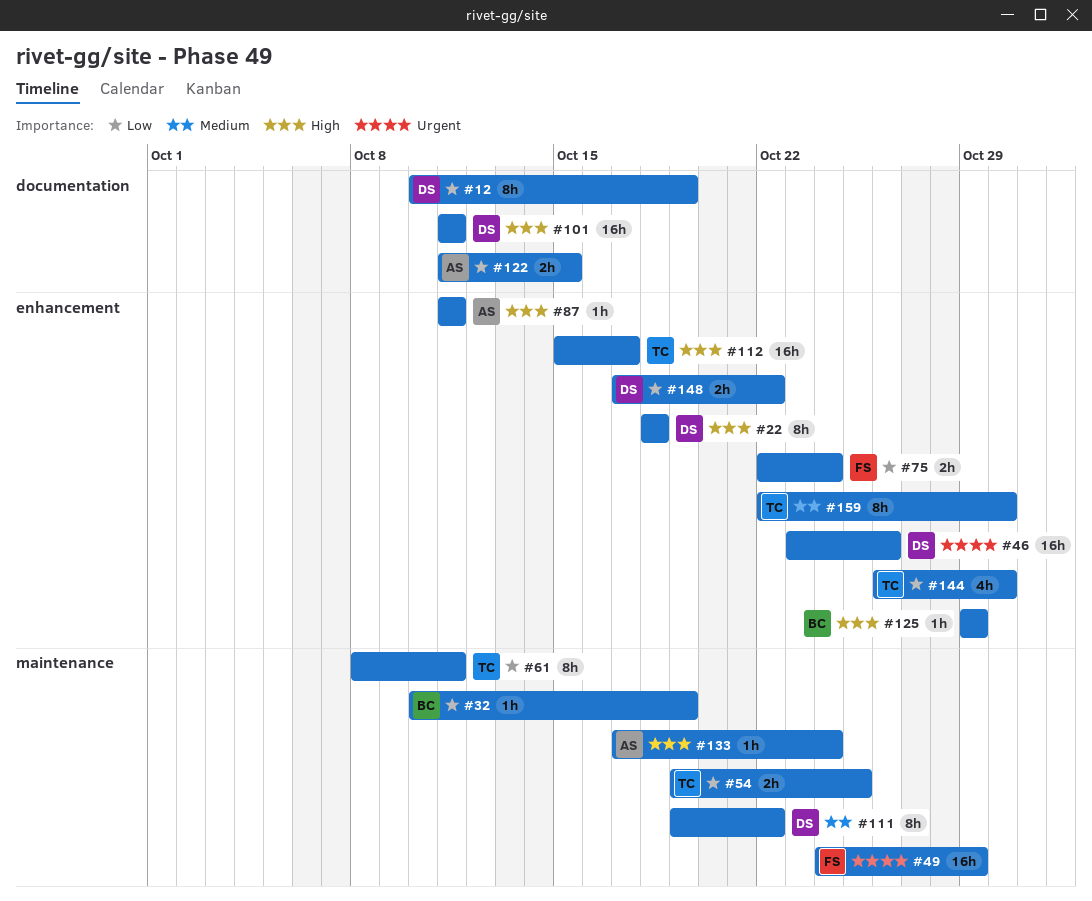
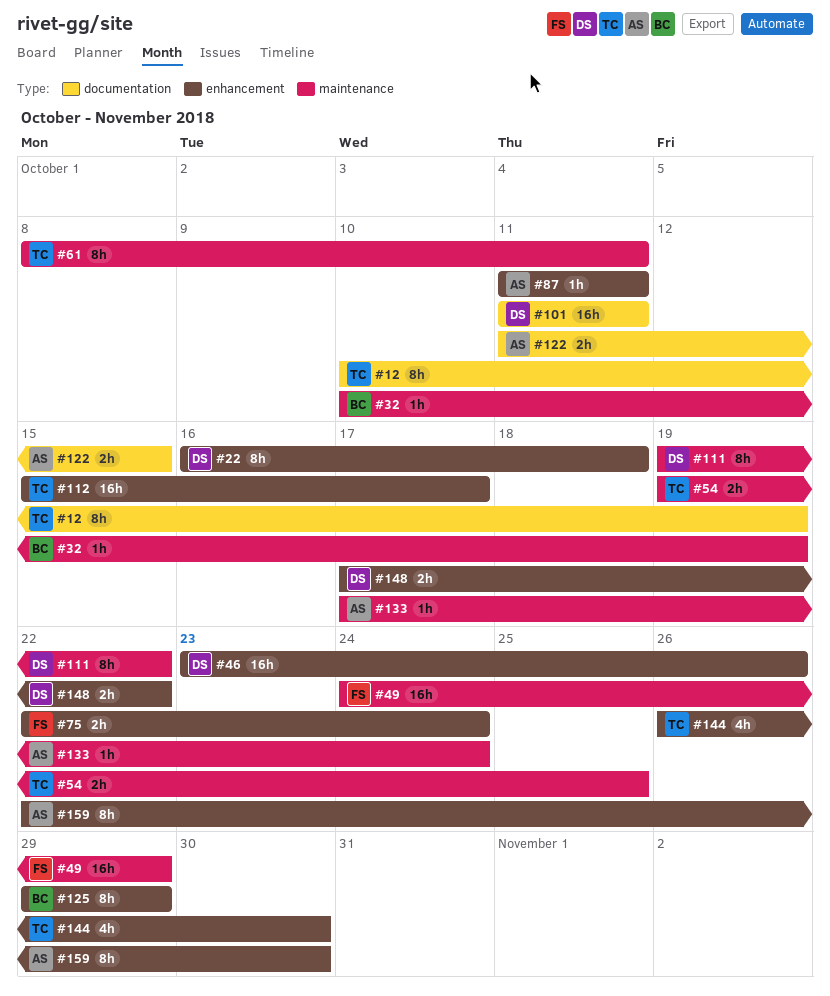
#12, owner: DS -> TC
#22, start: Oct 18 -> Oct 16
#125, estimate: 1h -> 8h
#159, owner: TC -> AS

